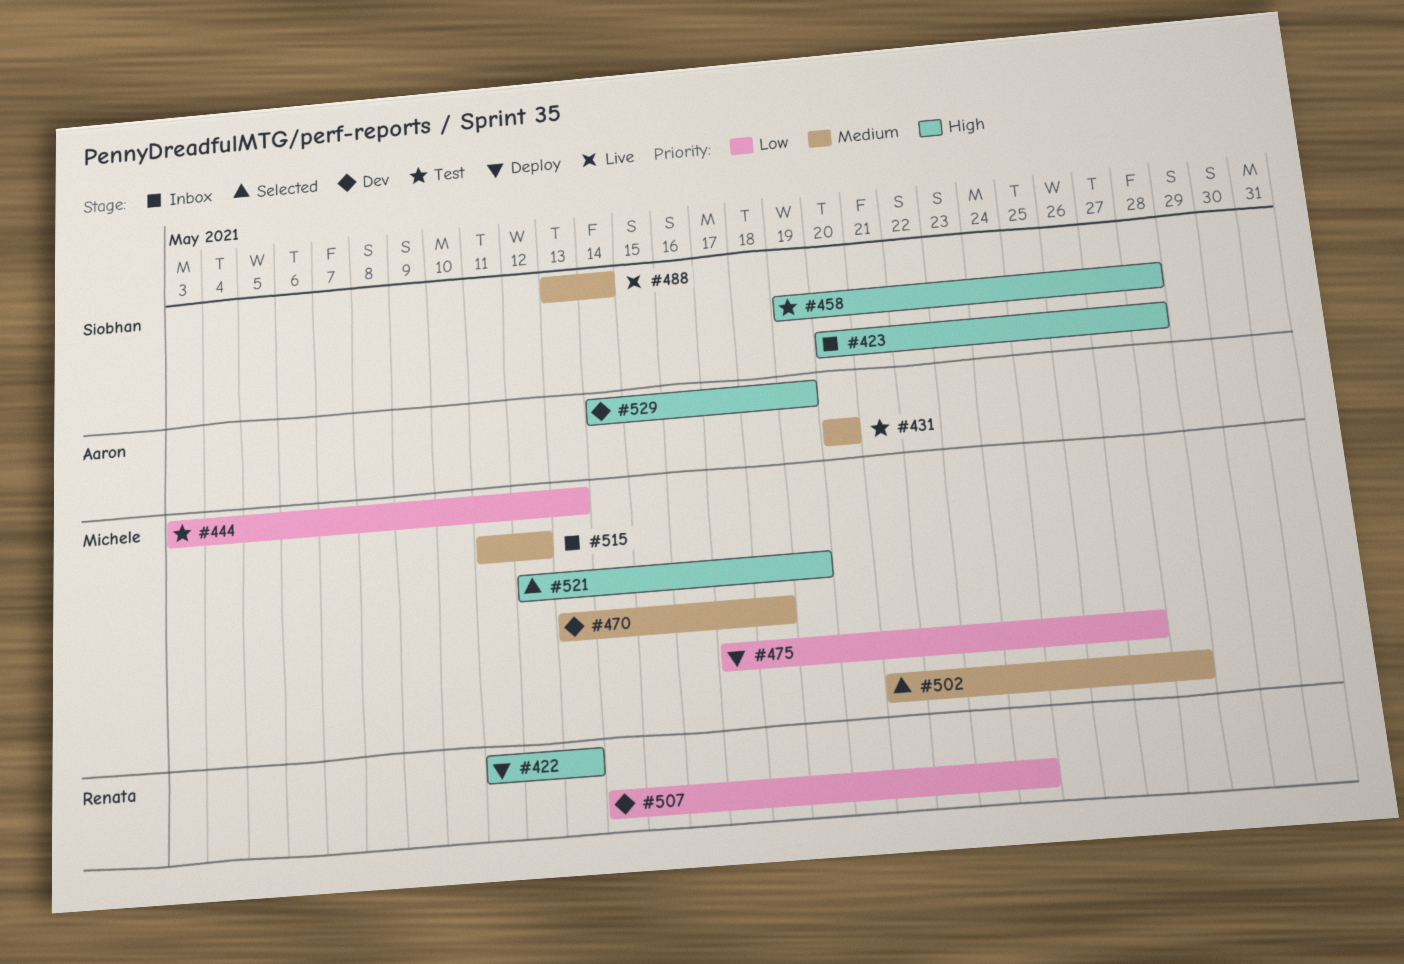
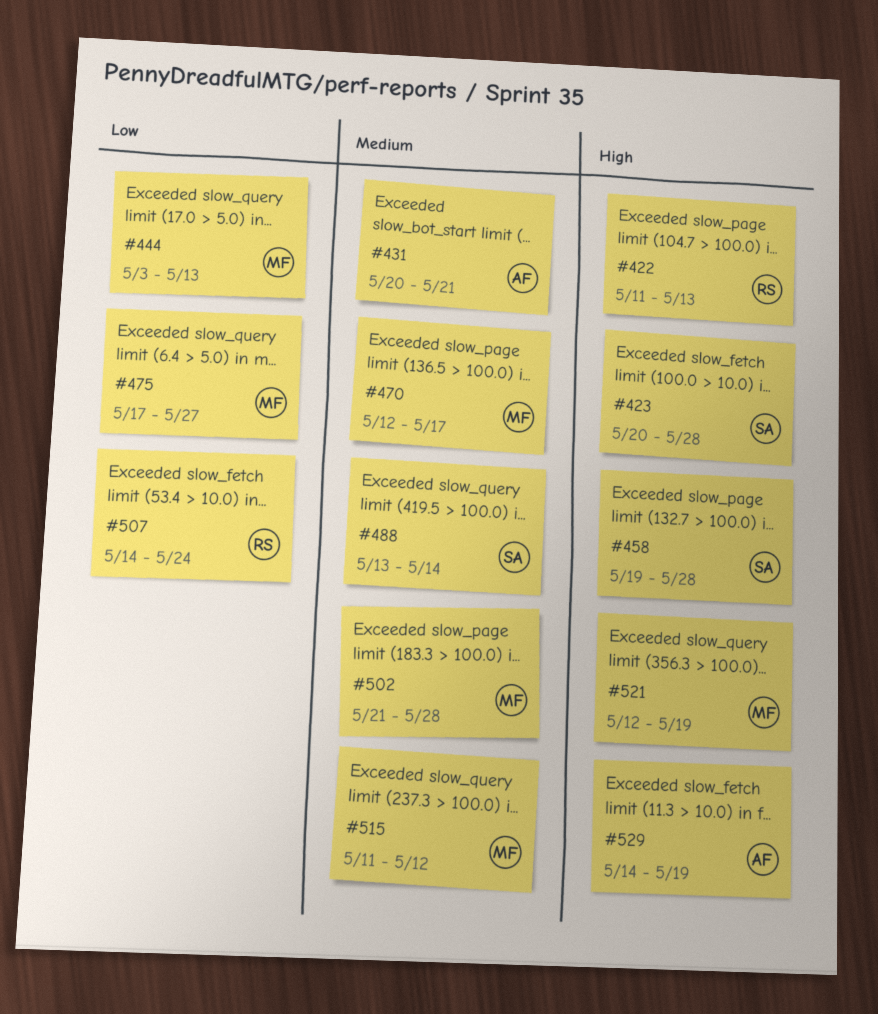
#431, due: May 20 -> May 21
#470, start: May 13 -> May 12
#470, due: May 18 -> May 17

